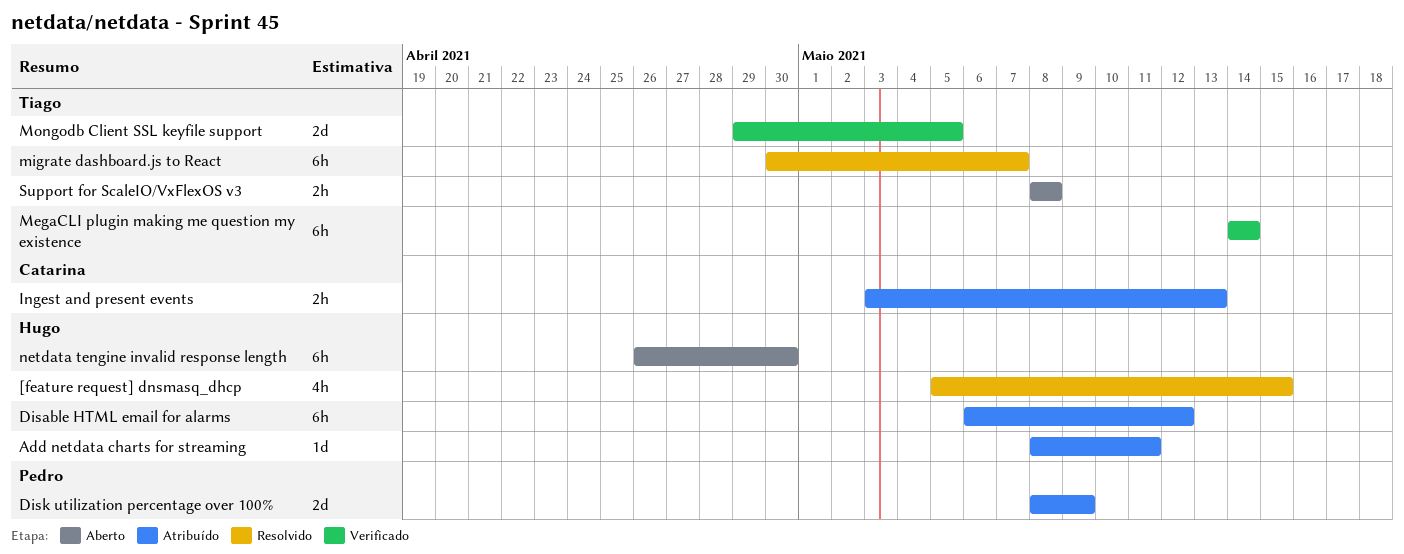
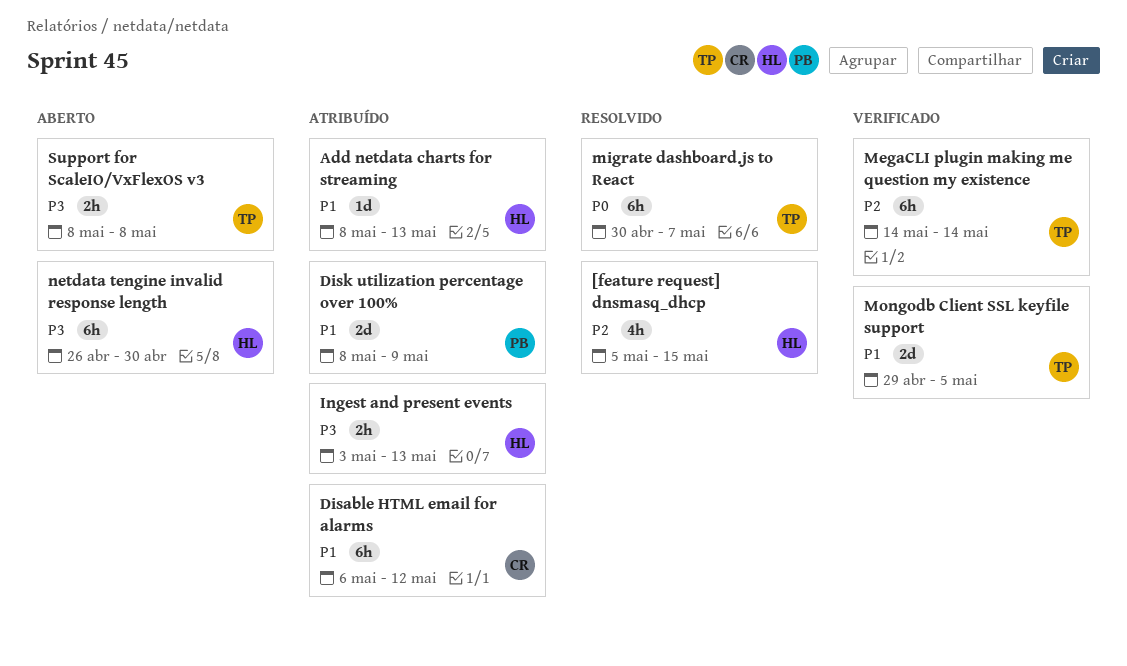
Add netdata charts for streaming, due: May 11 -> May 13
Disable HTML email for alarms, owner: Hugo -> Catarina
Ingest and present events, owner: Catarina -> Hugo

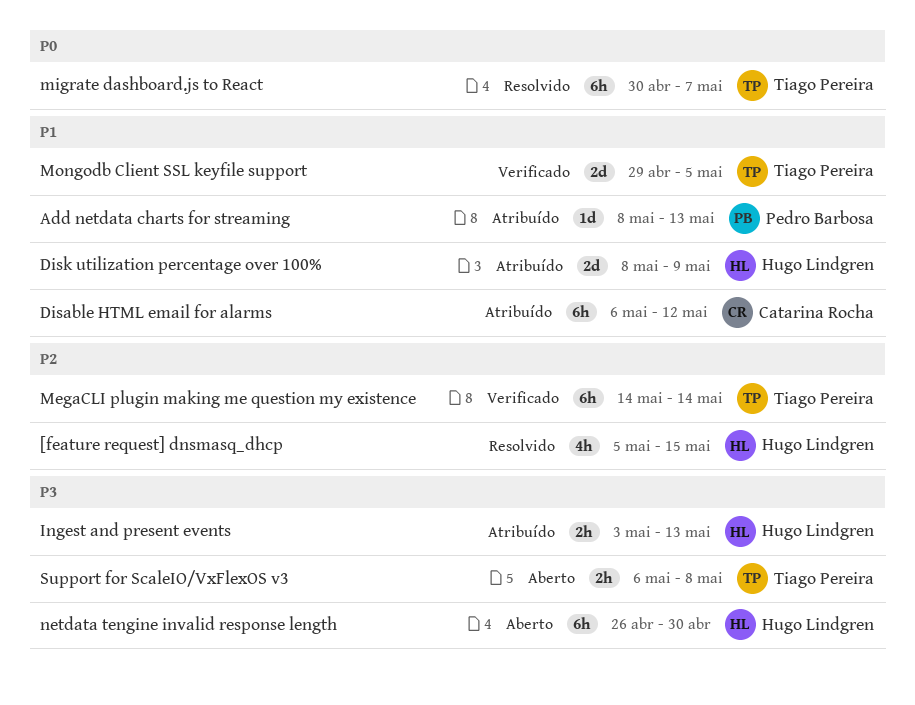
Add netdata charts for streaming, owner: Hugo Lindgren -> Pedro Barbosa
Disk utilization percentage over 100%, owner: Pedro Barbosa -> Hugo Lindgren
Support for ScaleIO/VxFlexOS v3, start: May 8 -> May 6

